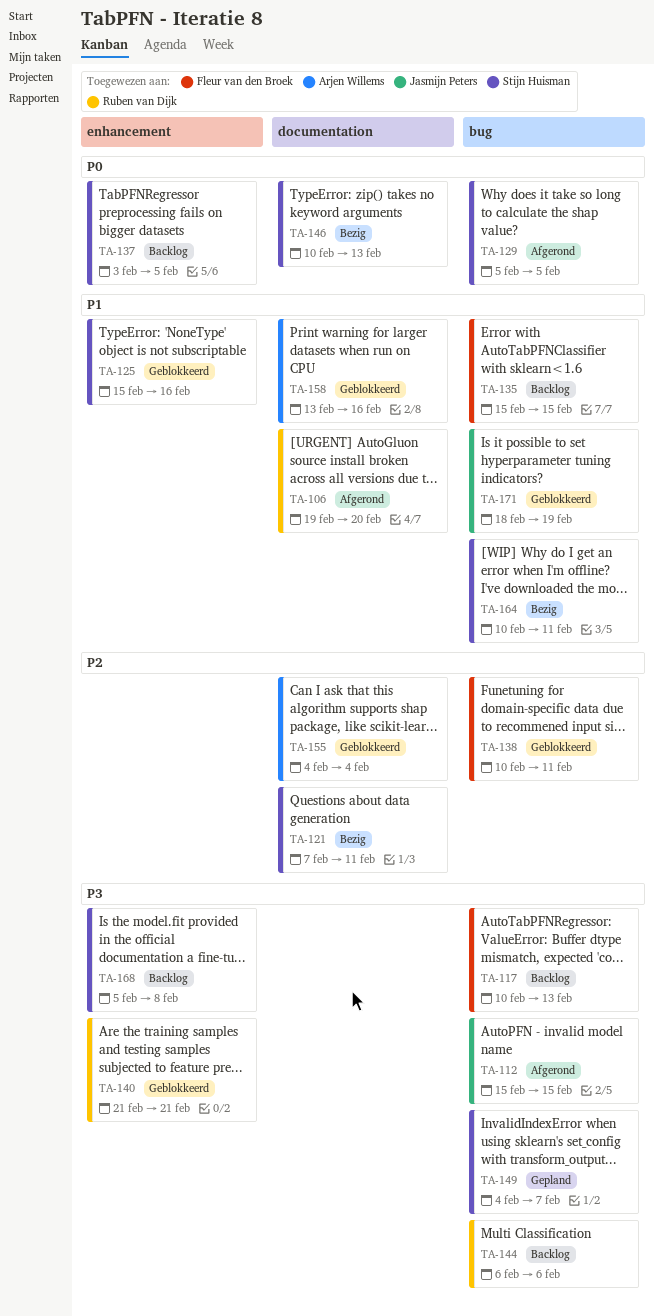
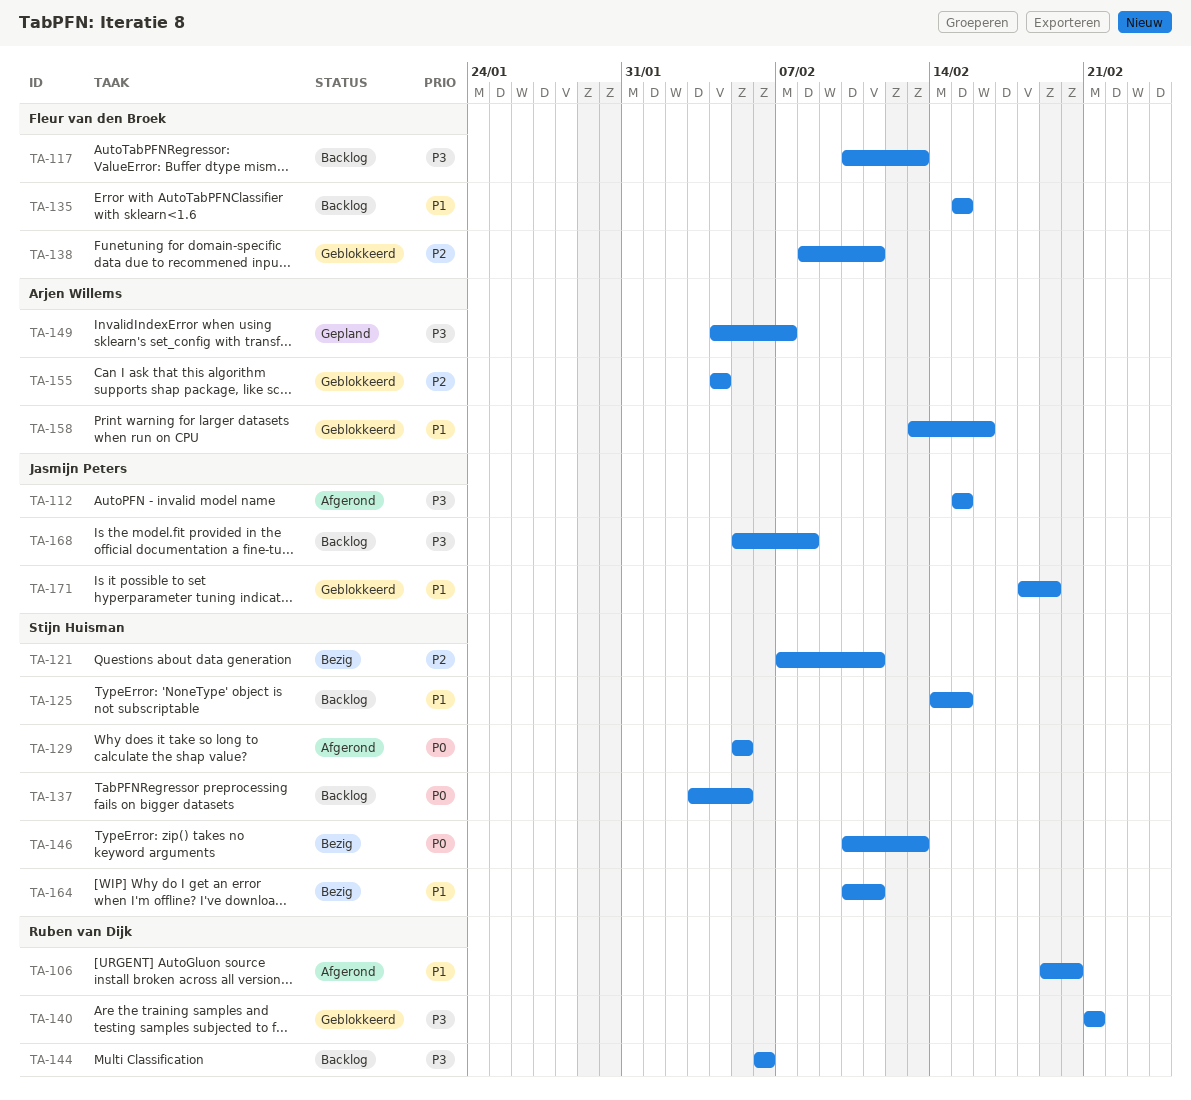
TA-125, status: Geblokkeerd -> Backlog
TA-125, start: Feb 15 -> Feb 14
TA-125, due: Feb 16 -> Feb 15
TA-138, start: Feb 10 -> Feb 8
TA-149, owner: Stijn Huisman -> Arjen Willems
TA-168, owner: Stijn Huisman -> Jasmijn Peters

